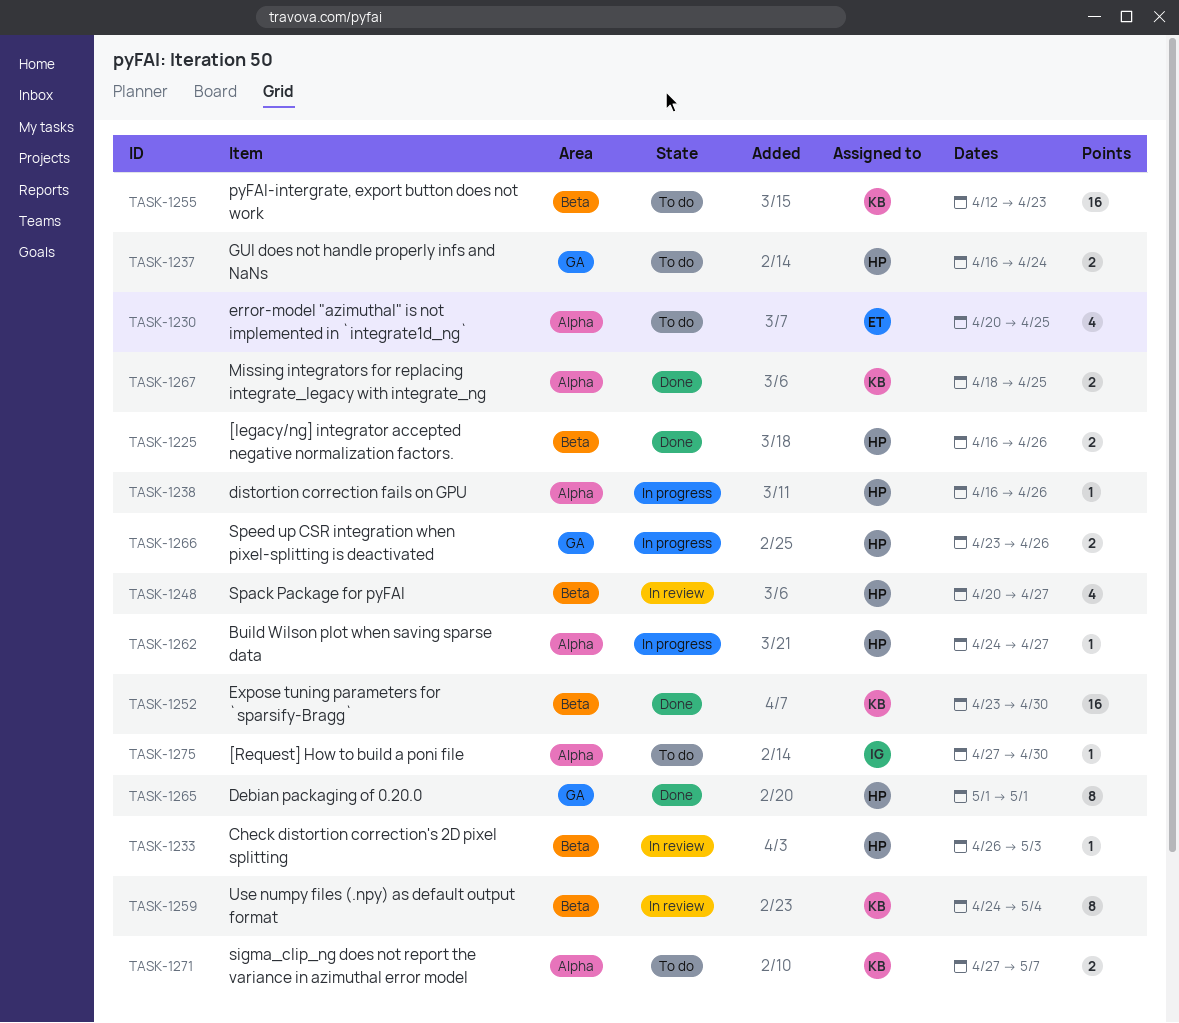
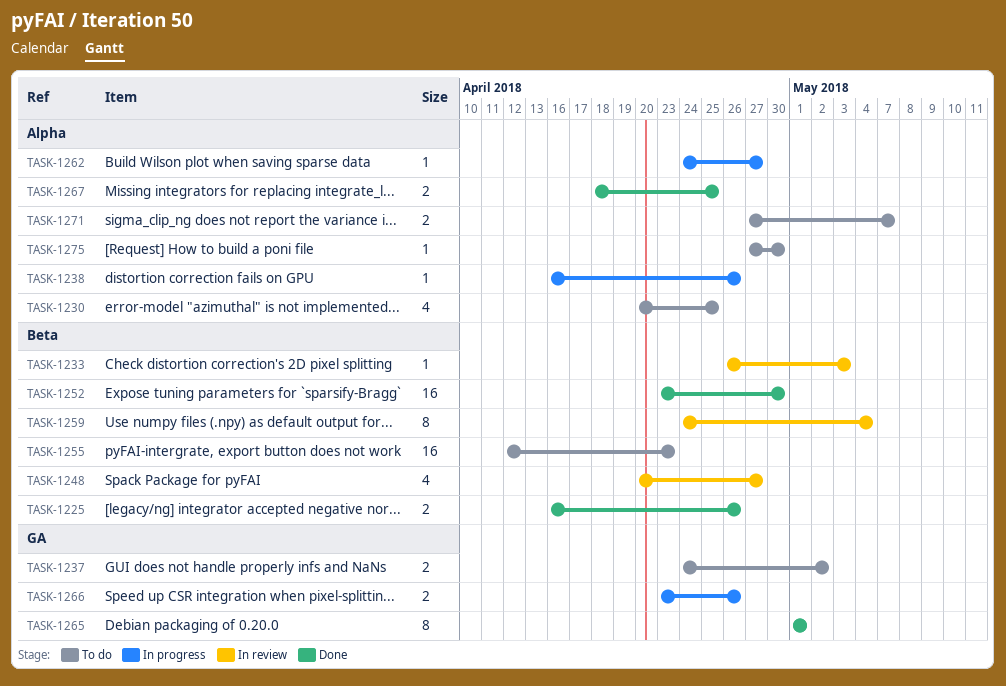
TASK-1237, start: Apr 16 -> Apr 24
TASK-1237, due: Apr 24 -> May 2

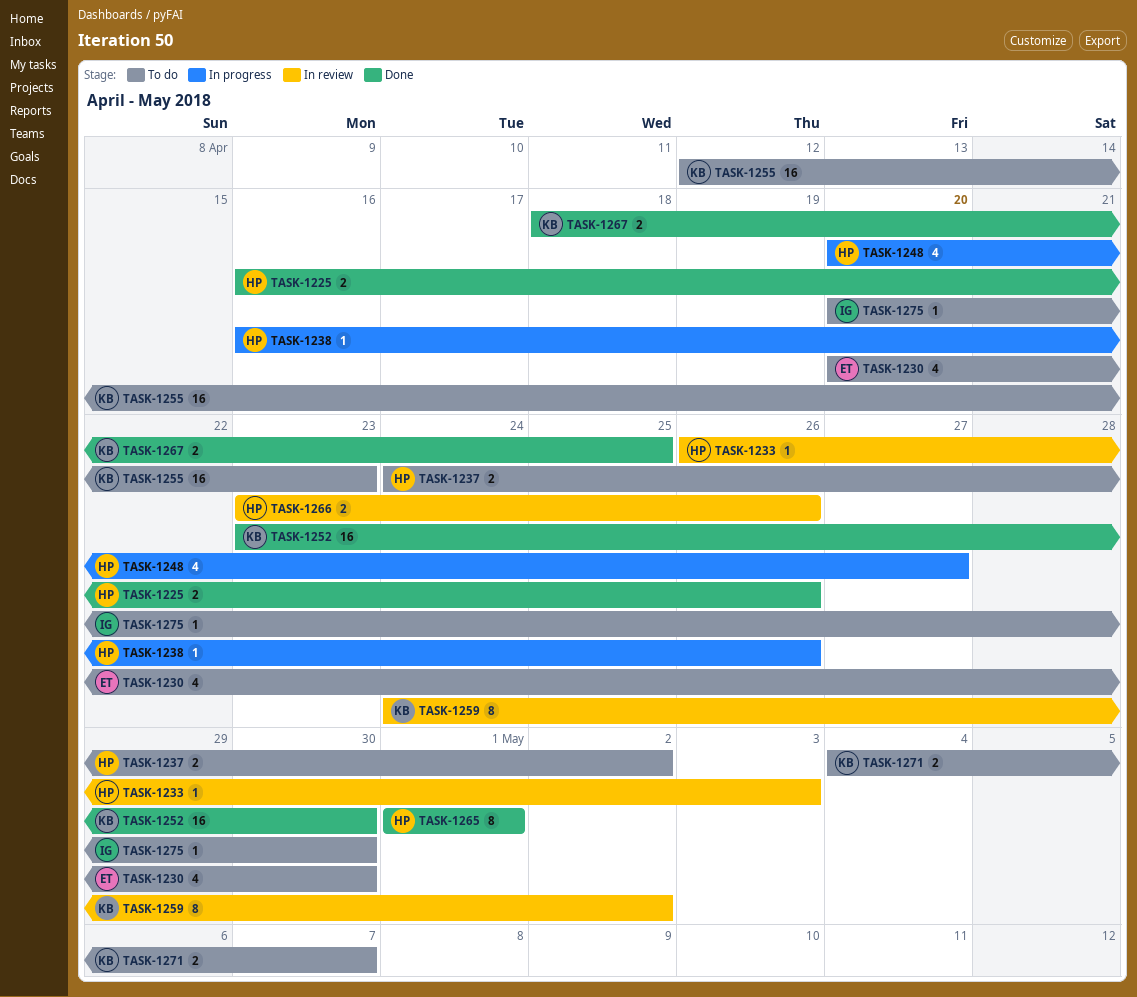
TASK-1230, due: Apr 25 -> Apr 30
TASK-1248, status: In review -> In progress
TASK-1259, due: May 4 -> May 2
TASK-1262: present -> none
TASK-1266, status: In progress -> In review
TASK-1271, start: Apr 27 -> May 4
TASK-1275, start: Apr 27 -> Apr 20

